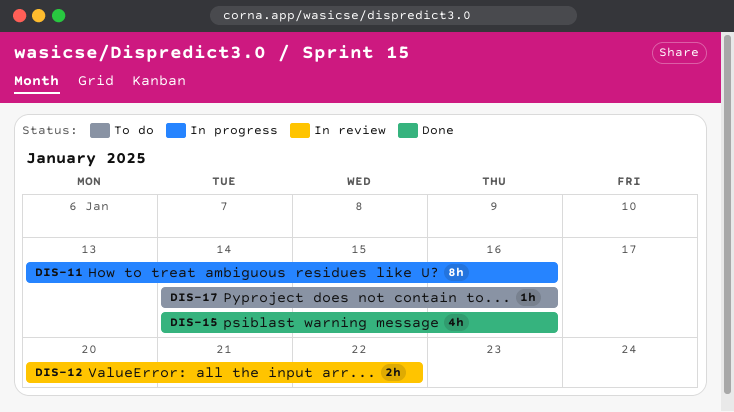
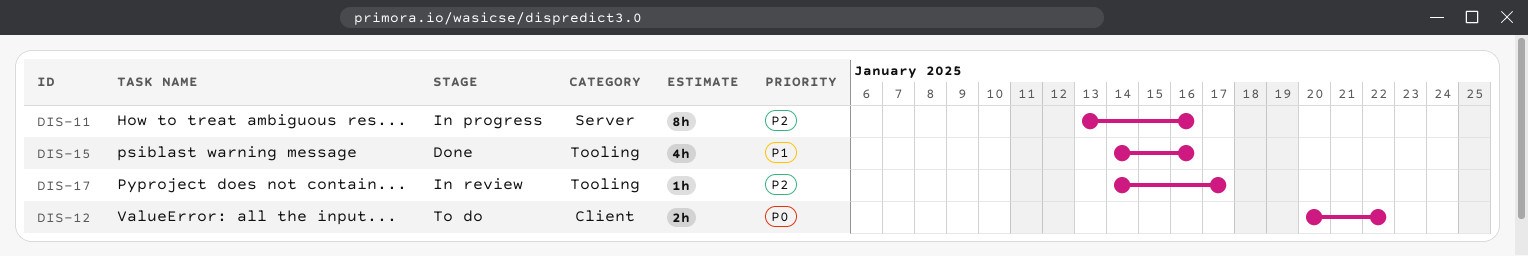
DIS-12, status: In review -> To do
DIS-17, status: To do -> In review
DIS-17, due: Jan 16 -> Jan 17

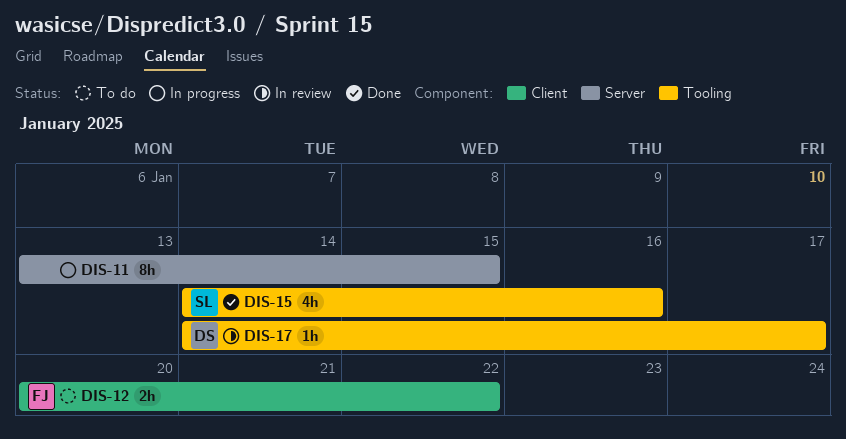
DIS-11, due: Jan 16 -> Jan 15

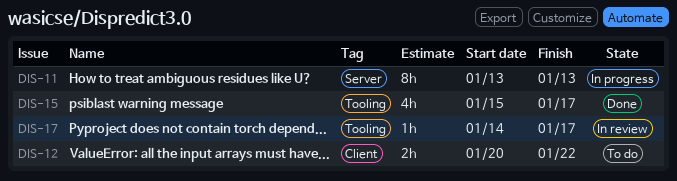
DIS-11, due: Jan 15 -> Jan 13
DIS-15, start: Jan 14 -> Jan 15
DIS-15, due: Jan 16 -> Jan 17

